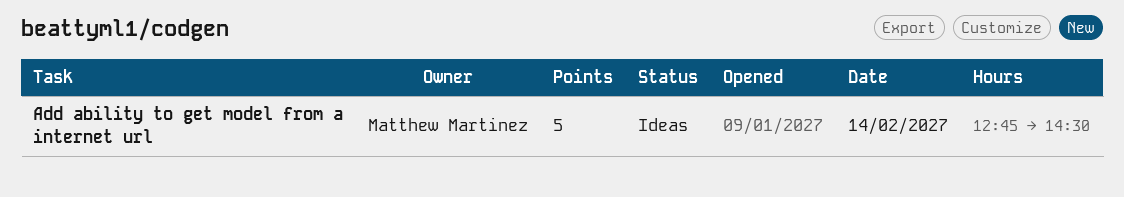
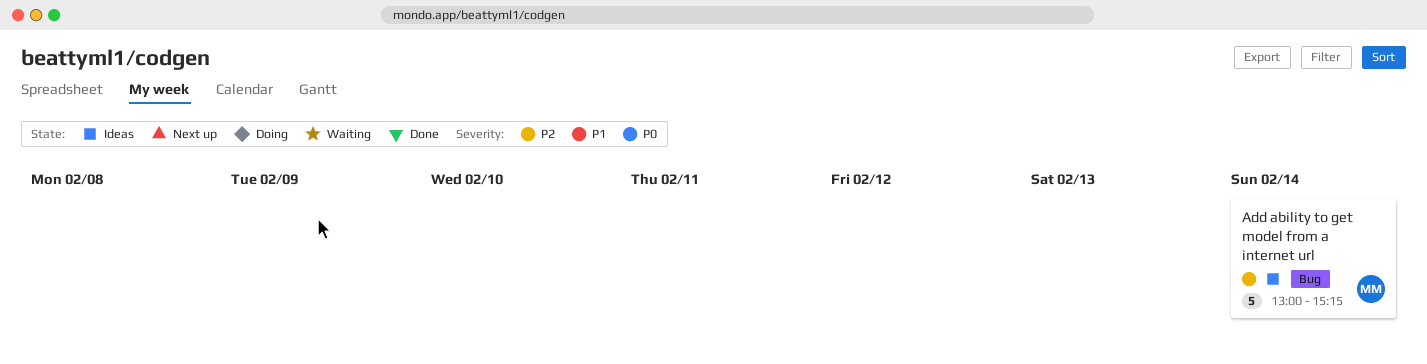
Add ability to get model from a internet url, begins: 12:45 -> 13:00
Add ability to get model from a internet url, ends: 14:30 -> 15:15

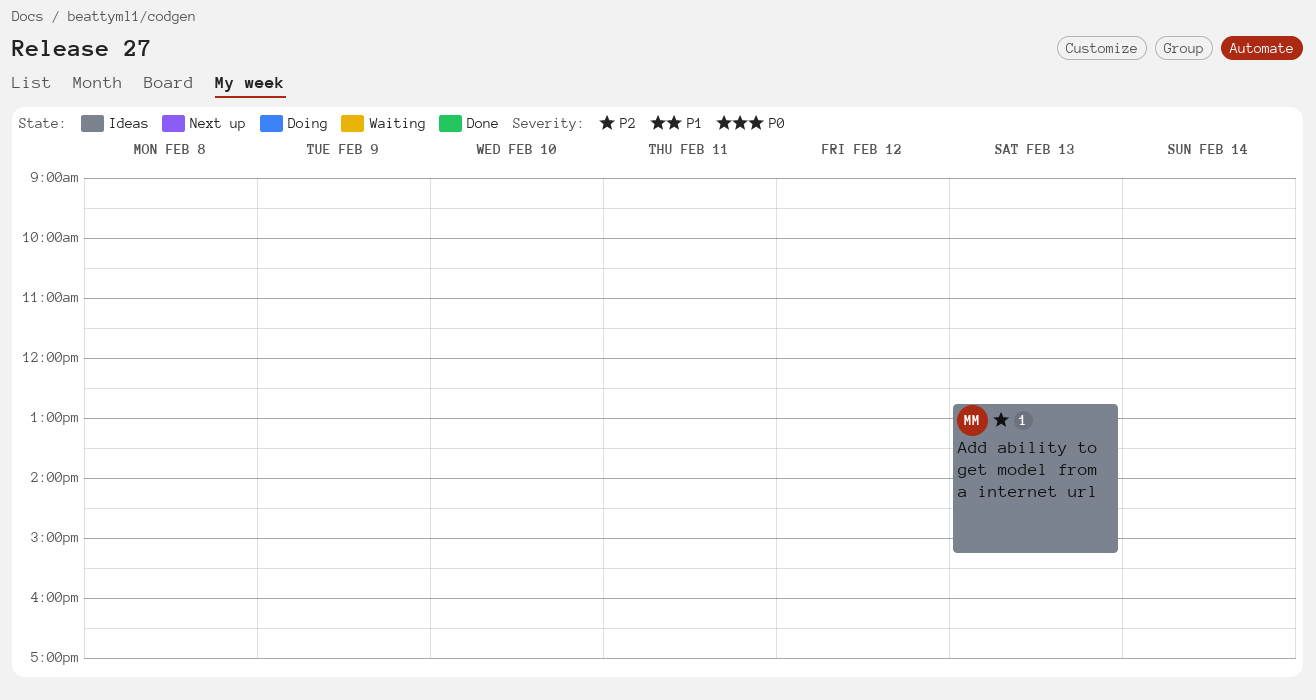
Add ability to get model from a internet url, estimate: 5 -> 1
Add ability to get model from a internet url, day: Feb 14 -> Feb 13
Add ability to get model from a internet url, begins: 13:00 -> 12:45

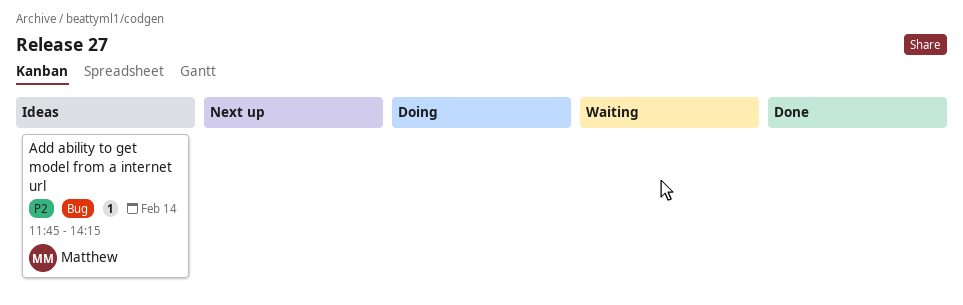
Add ability to get model from a internet url, day: Feb 13 -> Feb 14
Add ability to get model from a internet url, begins: 12:45 -> 11:45
Add ability to get model from a internet url, ends: 15:15 -> 14:15

